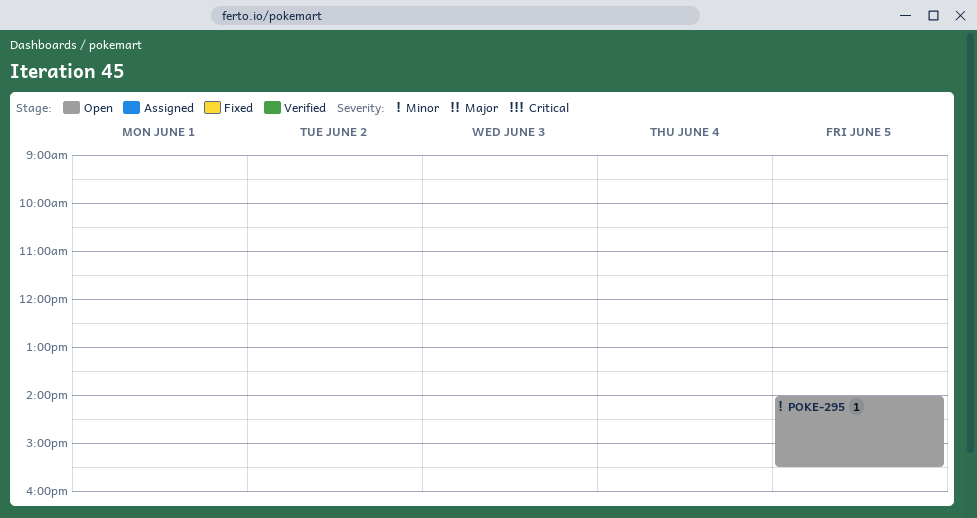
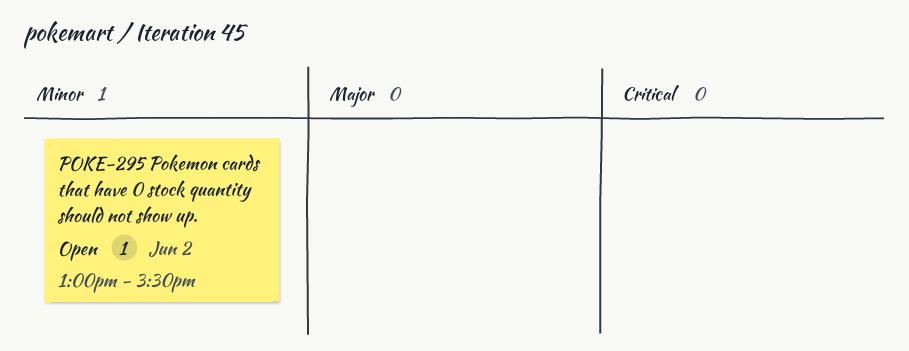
POKE-295, day: Jun 5 -> Jun 2
POKE-295, begins: 14:00 -> 13:00

